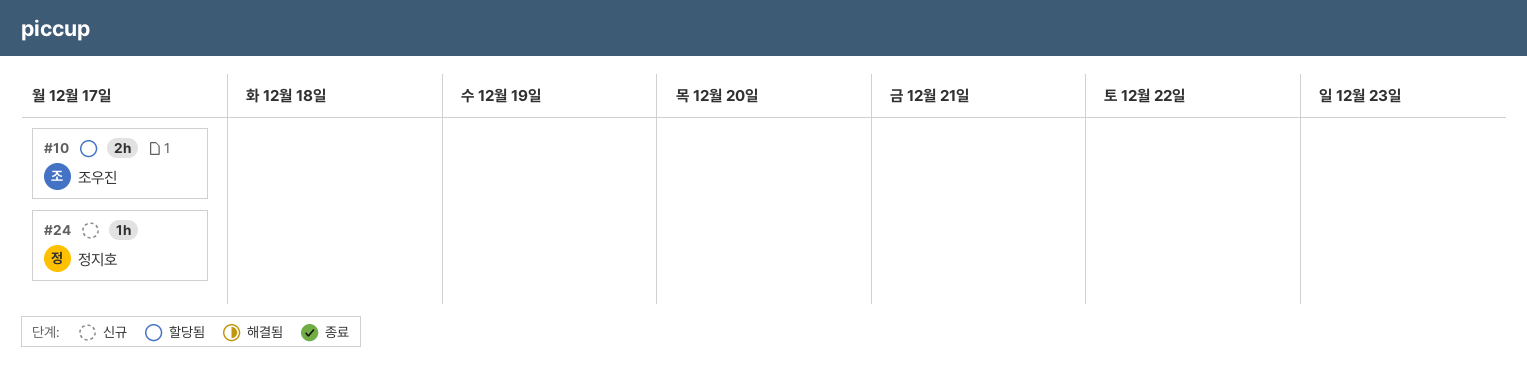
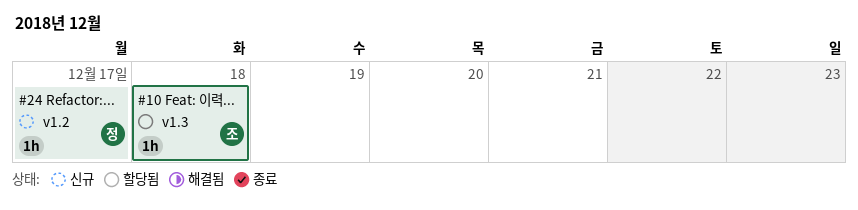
#10, estimate: 2h -> 1h
#10, due: Dec 17 -> Dec 18

